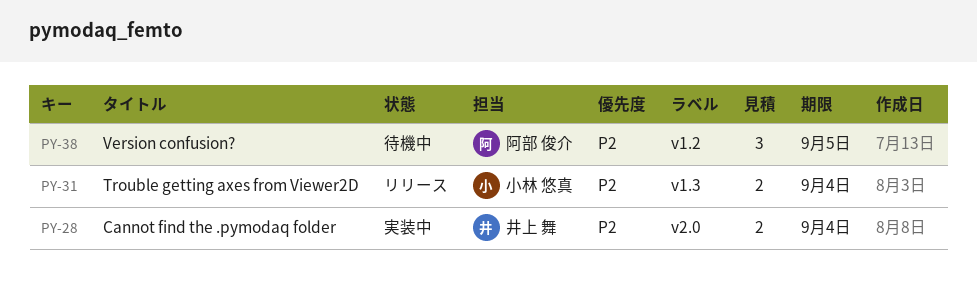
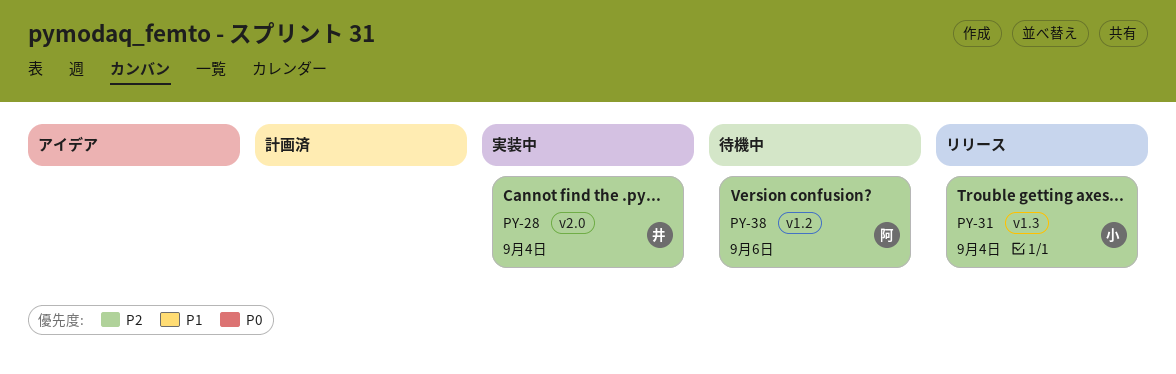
PY-38, due: Sep 5 -> Sep 6

